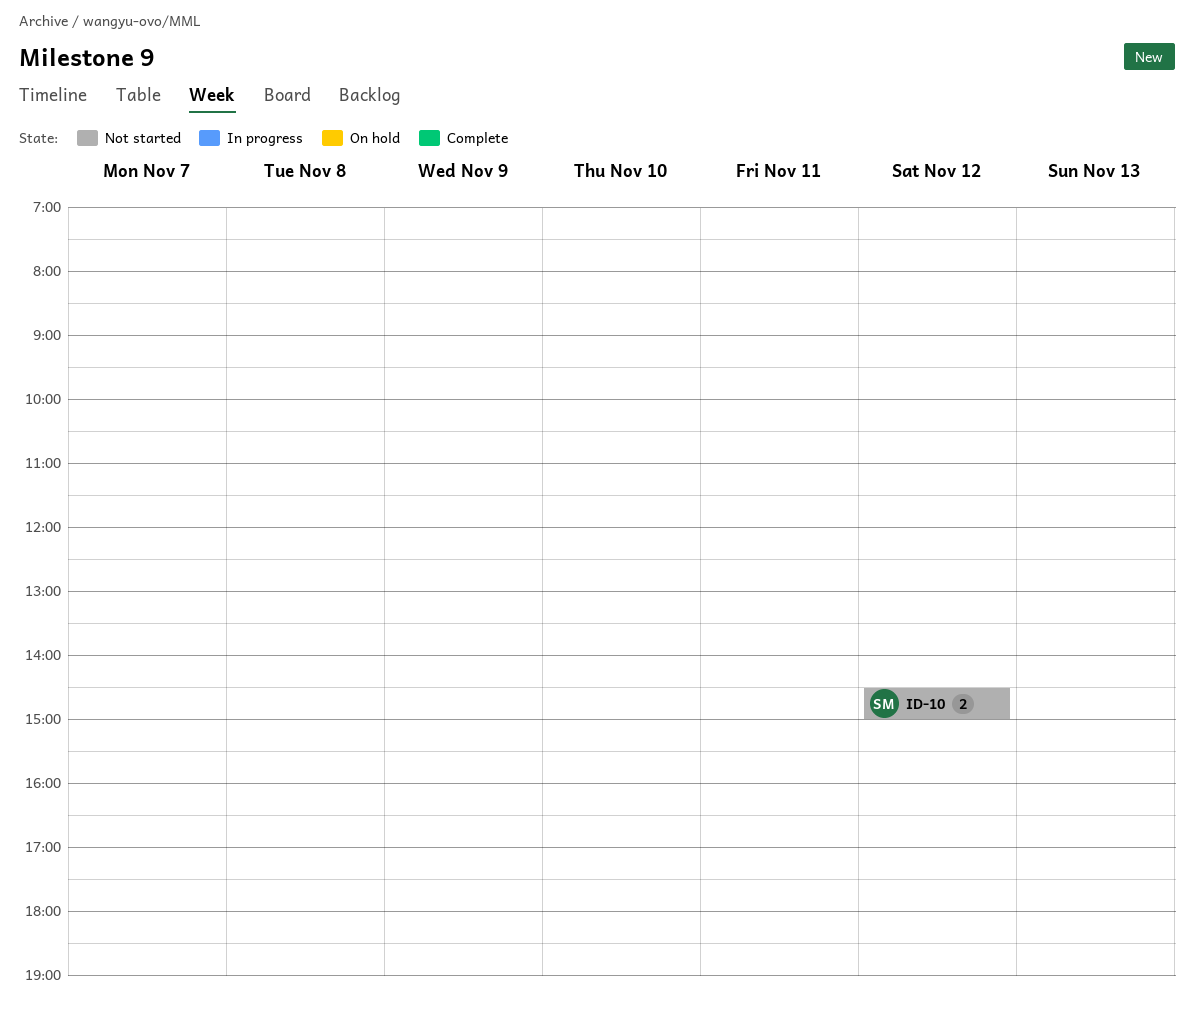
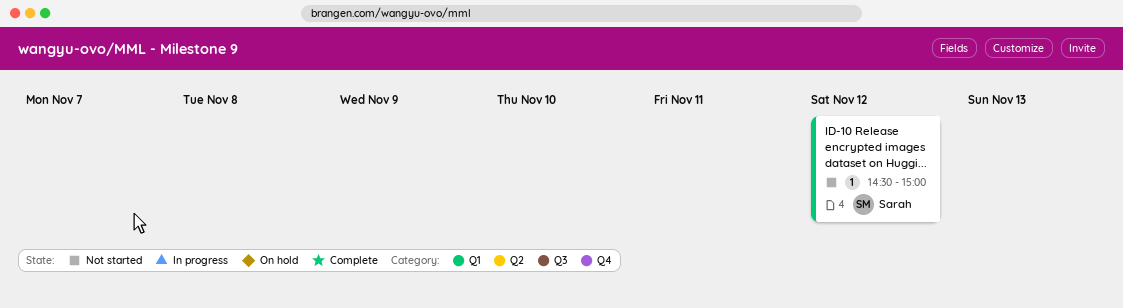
ID-10, estimate: 2 -> 1

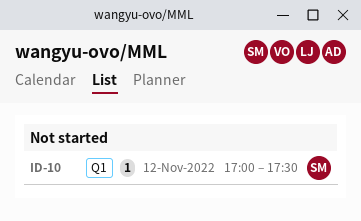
ID-10, begins: 14:30 -> 17:00
ID-10, ends: 15:00 -> 17:30

